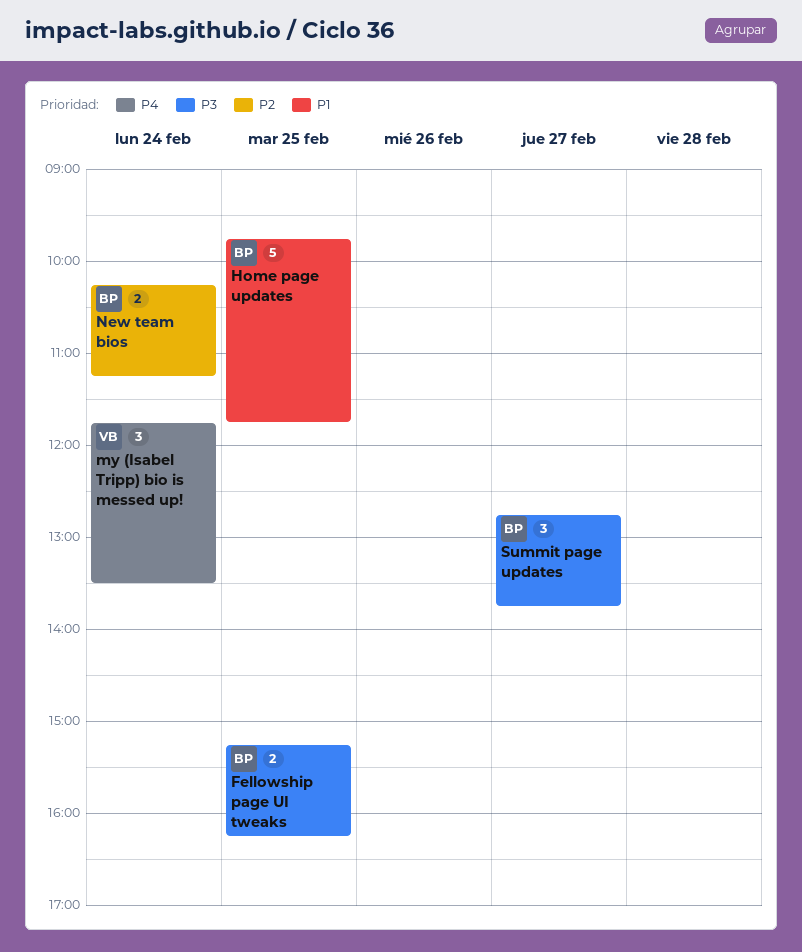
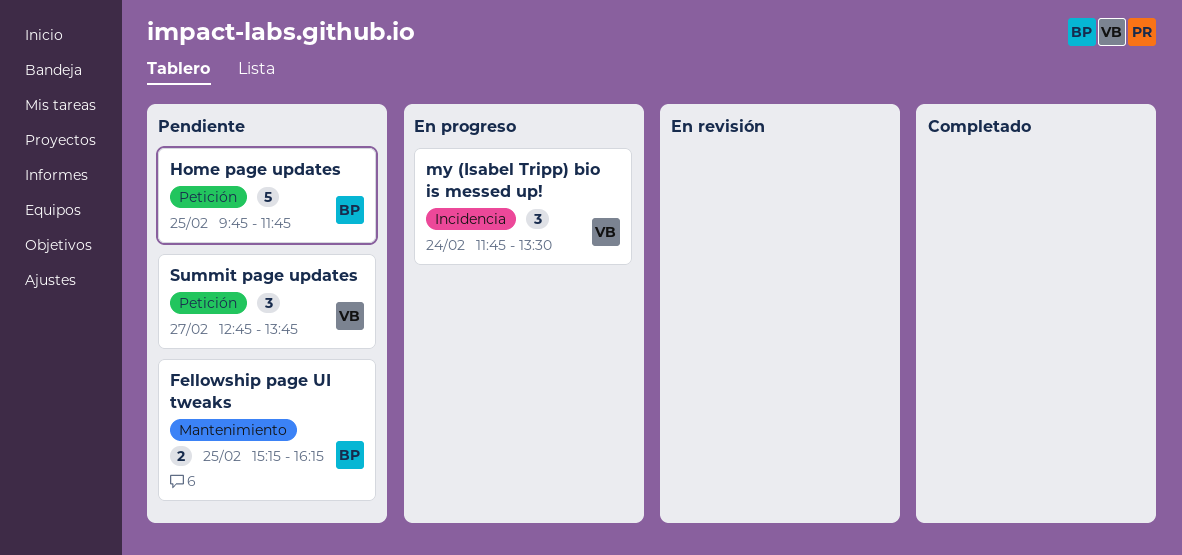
New team bios: present -> none
Summit page updates, owner: BP -> VB

